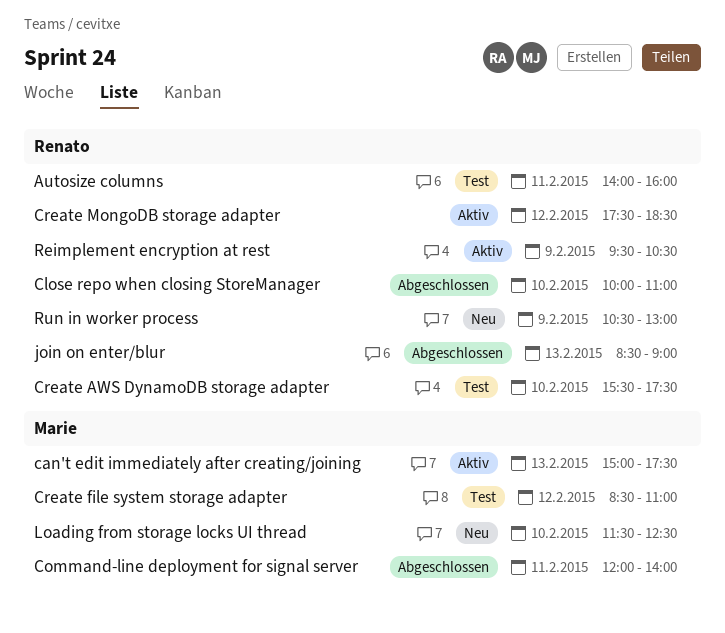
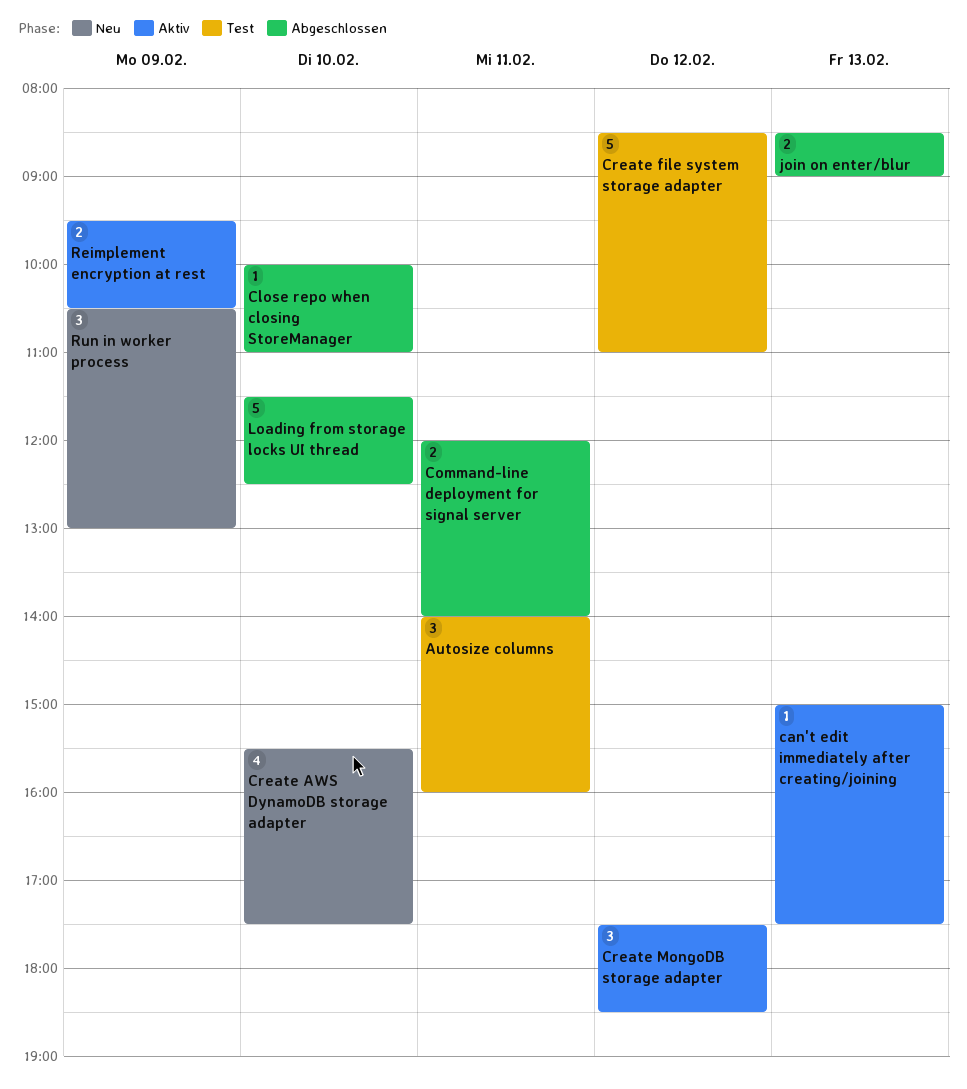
Create AWS DynamoDB storage adapter, status: Test -> Neu
Loading from storage locks UI thread, status: Neu -> Abgeschlossen

